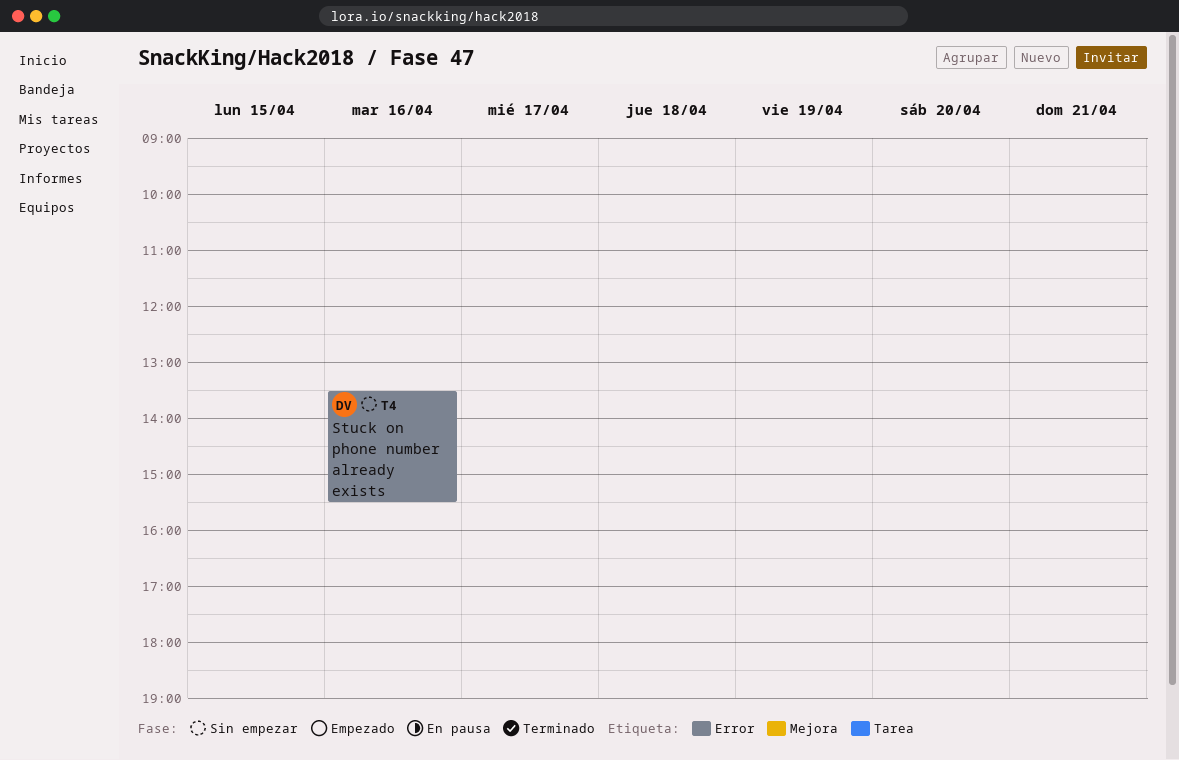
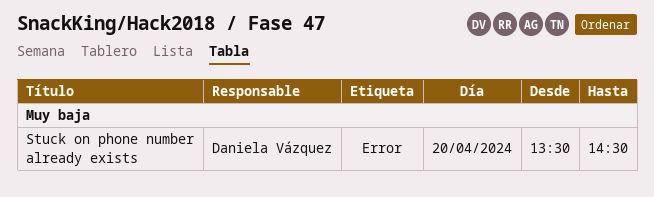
Stuck on phone number already exists, day: Apr 16 -> Apr 20
Stuck on phone number already exists, ends: 15:30 -> 14:30

